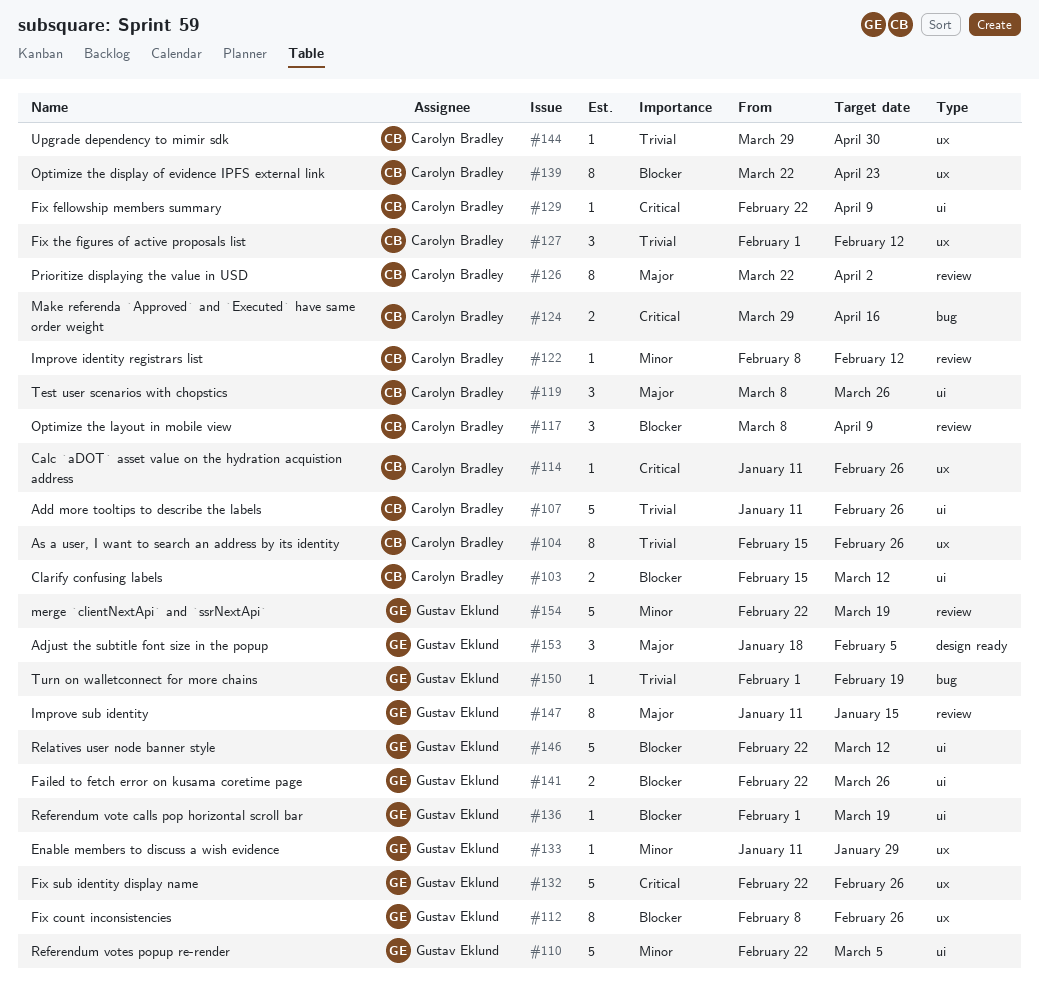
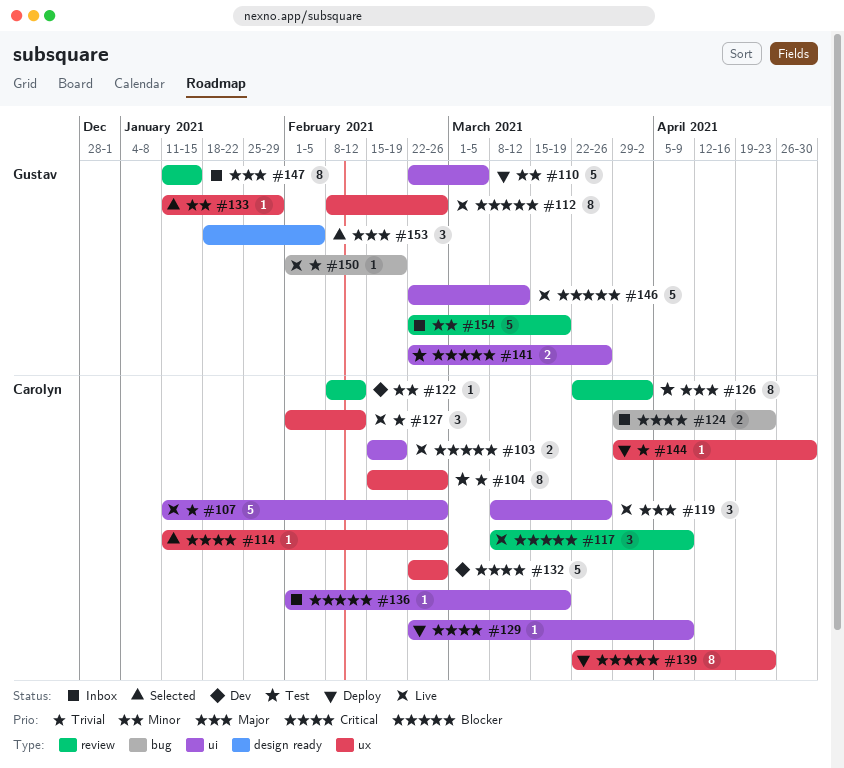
#103, due: Mar 12 -> Feb 19
#124, due: Apr 16 -> Apr 23
#132, owner: Gustav Eklund -> Carolyn Bradley
#136, owner: Gustav Eklund -> Carolyn Bradley

